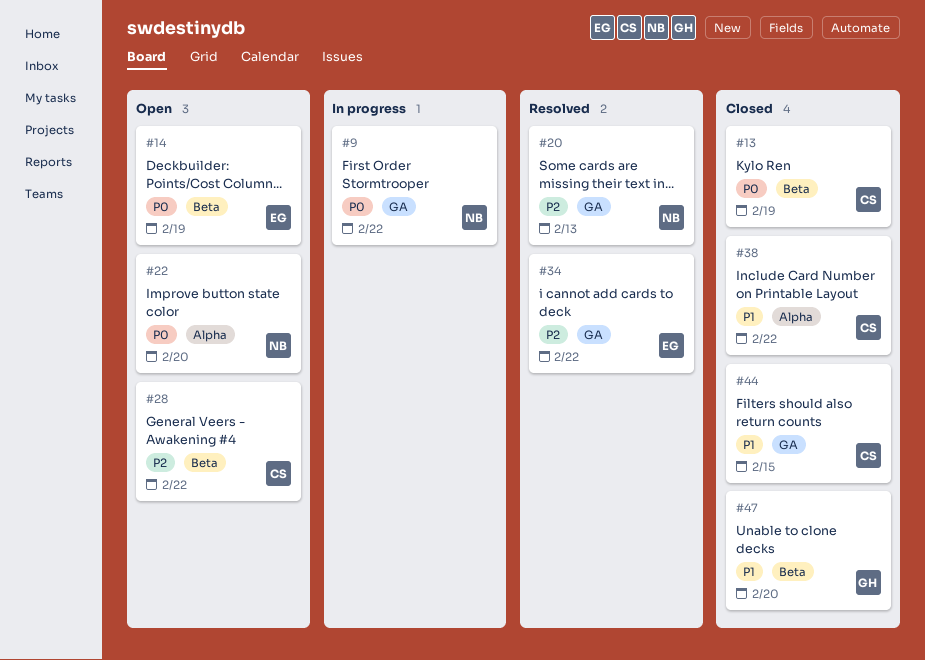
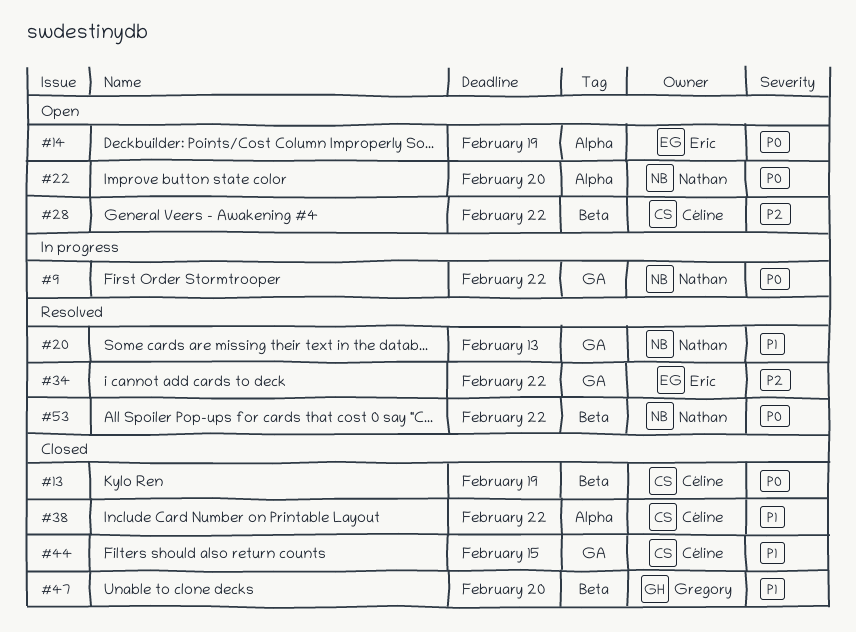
#14, label: Beta -> Alpha
#20, priority: P2 -> P1
#53: none -> present

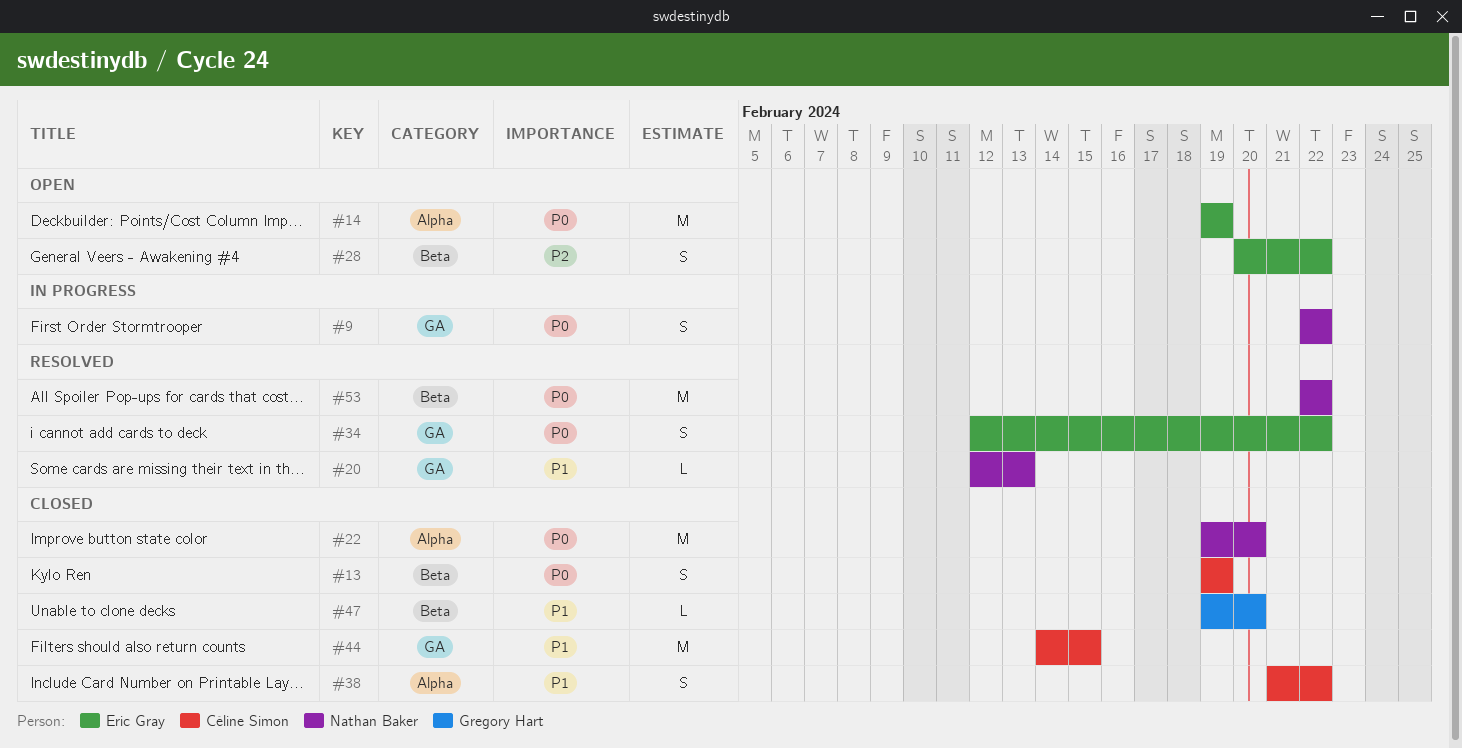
#22, status: Open -> Closed
#28, owner: Céline Simon -> Eric Gray
#34, priority: P2 -> P0

